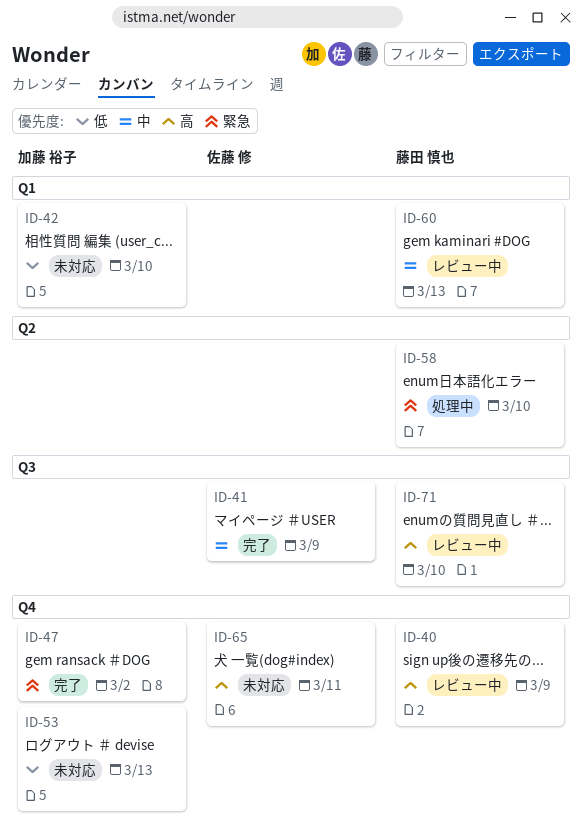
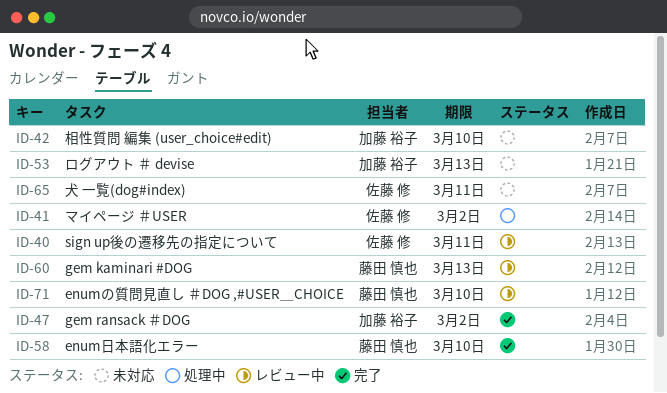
ID-40, owner: 藤田 慎也 -> 佐藤 修
ID-40, due: Mar 9 -> Mar 11
ID-41, status: 完了 -> 処理中
ID-41, due: Mar 9 -> Mar 2
ID-58, status: 処理中 -> 完了

